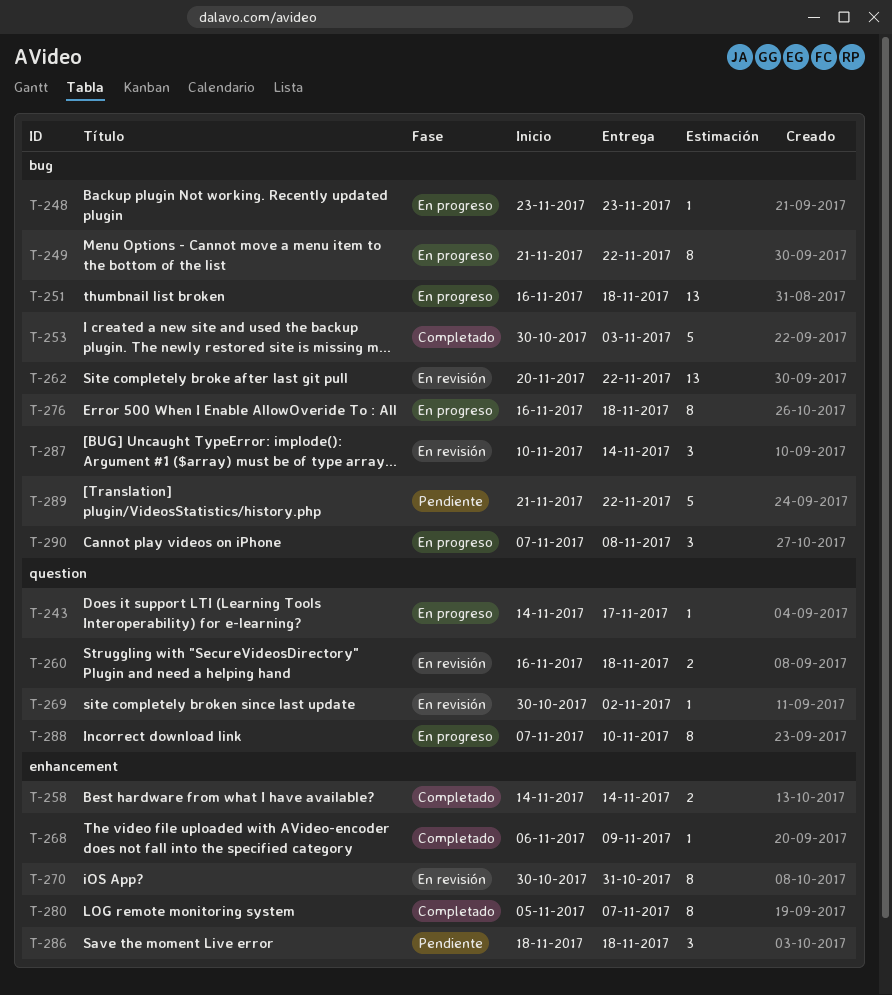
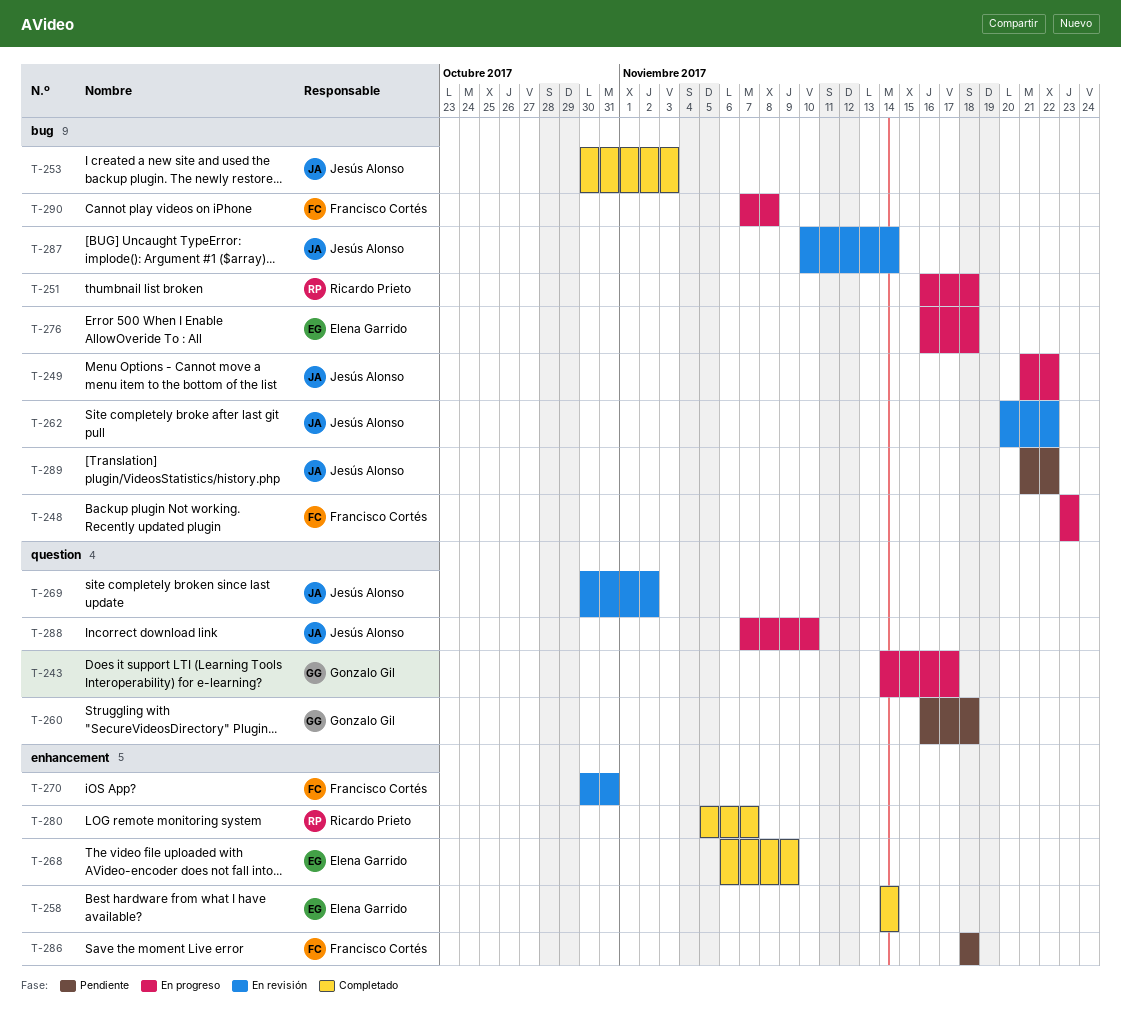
T-260, status: En revisión -> Pendiente

